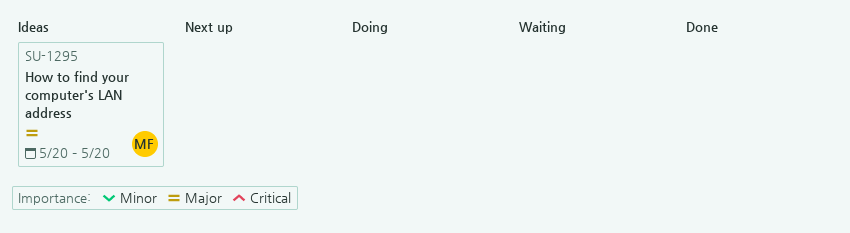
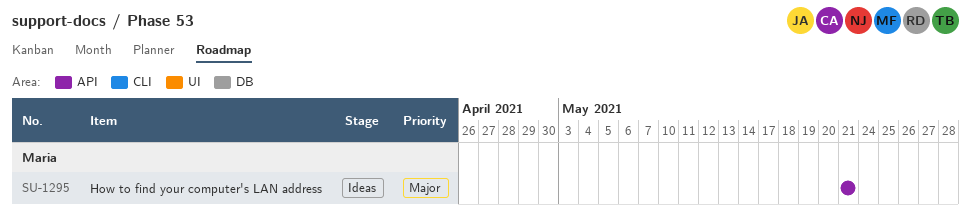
SU-1295, start: May 20 -> May 21
SU-1295, due: May 20 -> May 21

